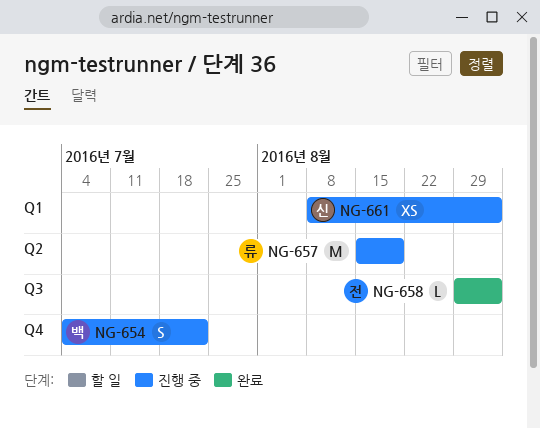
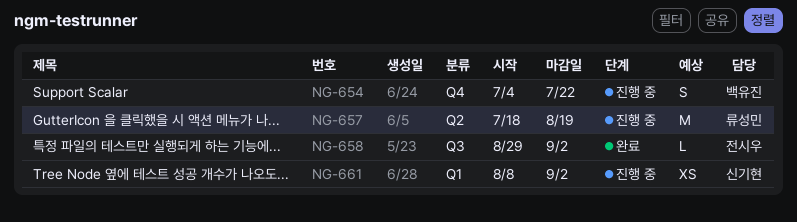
NG-657, start: Aug 15 -> Jul 18

